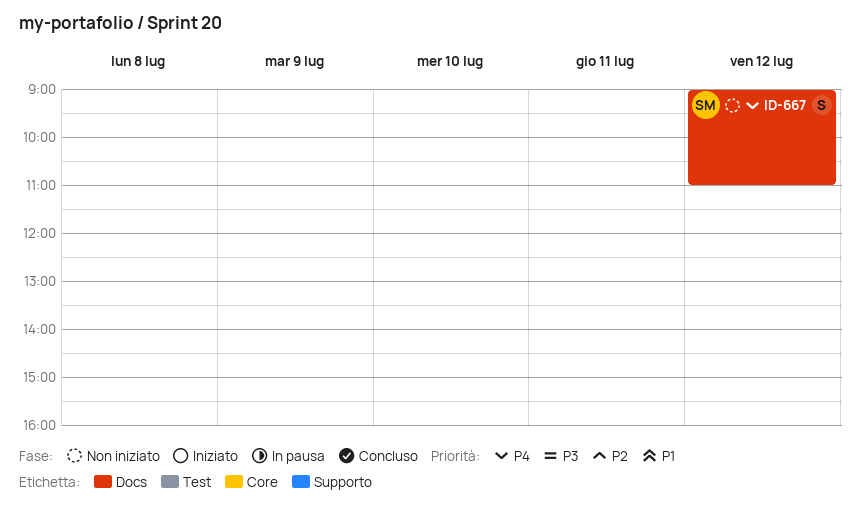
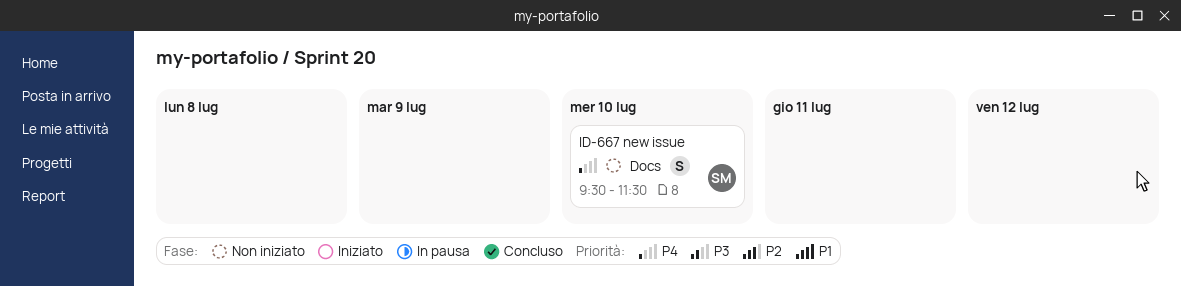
ID-667, day: Jul 12 -> Jul 10
ID-667, begins: 09:00 -> 09:30
ID-667, ends: 11:00 -> 11:30

